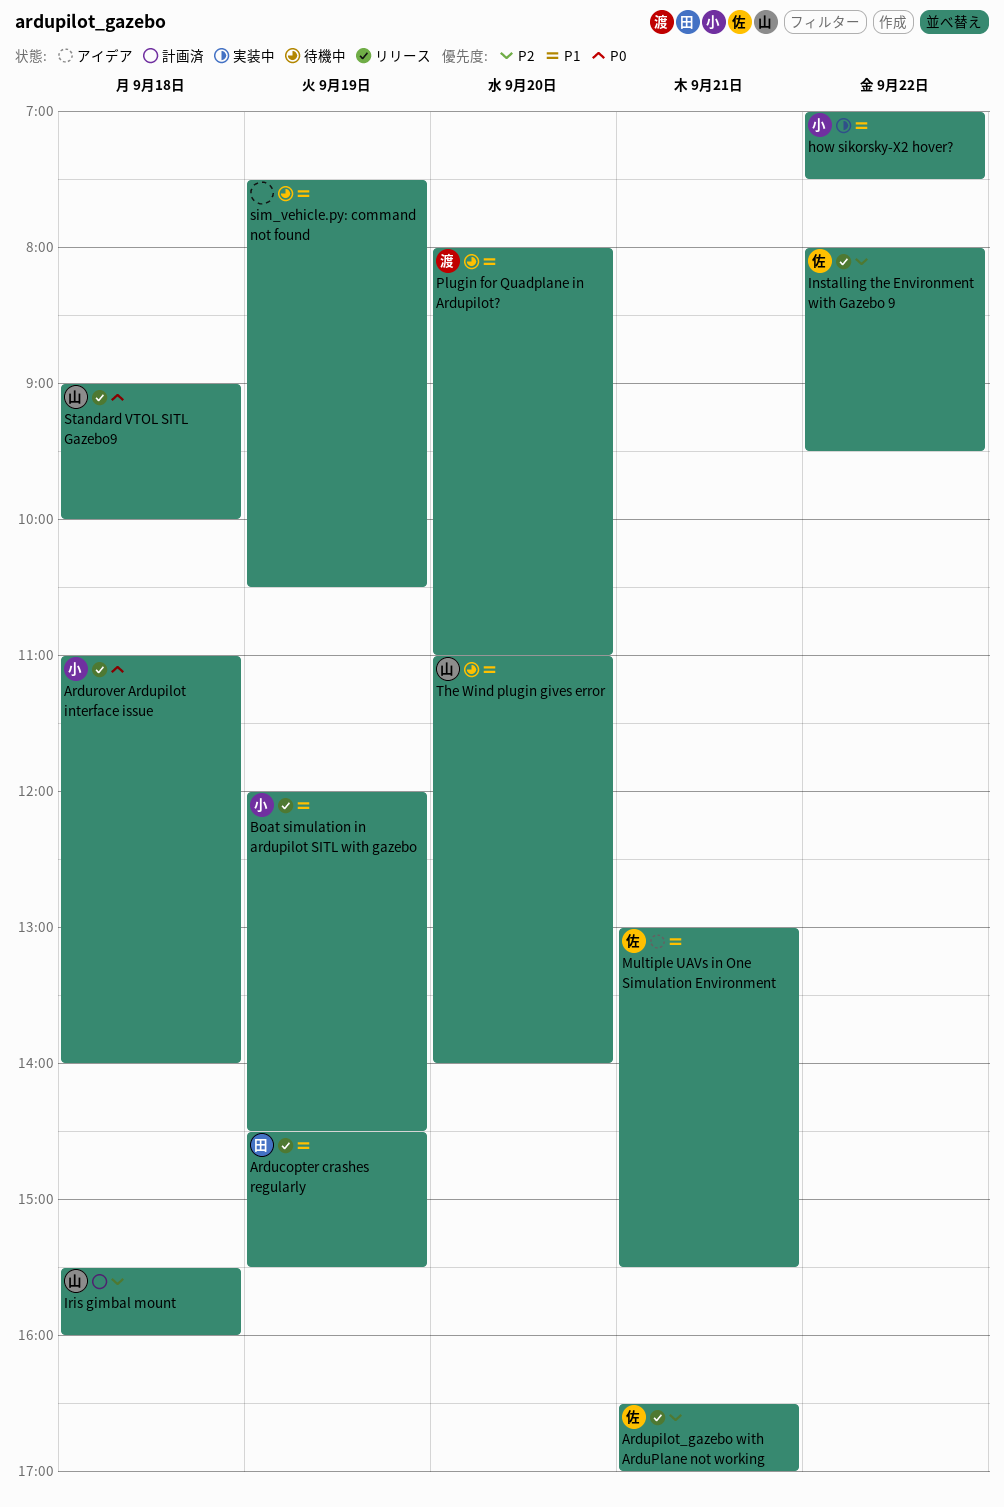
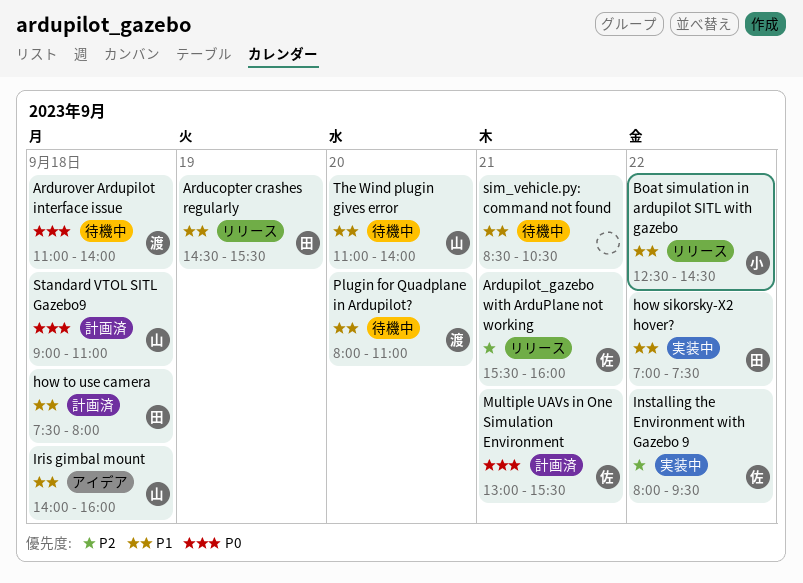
Ardupilot_gazebo with ArduPlane not working, begins: 16:30 -> 15:30
Ardupilot_gazebo with ArduPlane not working, ends: 17:00 -> 16:00
Ardurover Ardupilot interface issue, status: リリース -> 待機中
Ardurover Ardupilot interface issue, owner: 小 -> 渡
Boat simulation in ardupilot SITL with gazebo, day: Sep 19 -> Sep 22
Boat simulation in ardupilot SITL with gazebo, begins: 12:00 -> 12:30
how sikorsky-X2 hover?, owner: 小 -> 田
how to use camera: none -> present
Installing the Environment with Gazebo 9, status: リリース -> 実装中
Iris gimbal mount, status: 計画済 -> アイデア
Iris gimbal mount, priority: P2 -> P1
Iris gimbal mount, begins: 15:30 -> 14:00
Multiple UAVs in One Simulation Environment, status: アイデア -> 計画済
Multiple UAVs in One Simulation Environment, priority: P1 -> P0
sim_vehicle.py: command not found, day: Sep 19 -> Sep 21
sim_vehicle.py: command not found, begins: 07:30 -> 08:30
Standard VTOL SITL Gazebo9, status: リリース -> 計画済
Standard VTOL SITL Gazebo9, ends: 10:00 -> 11:00

